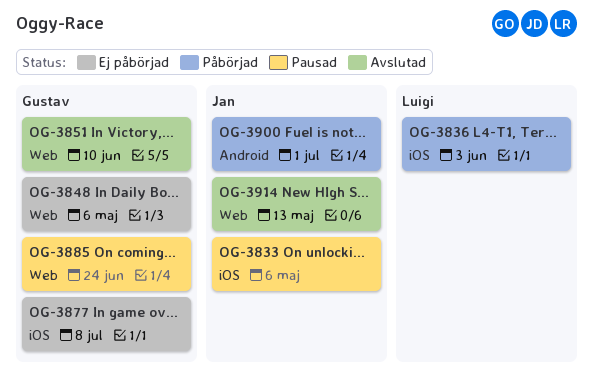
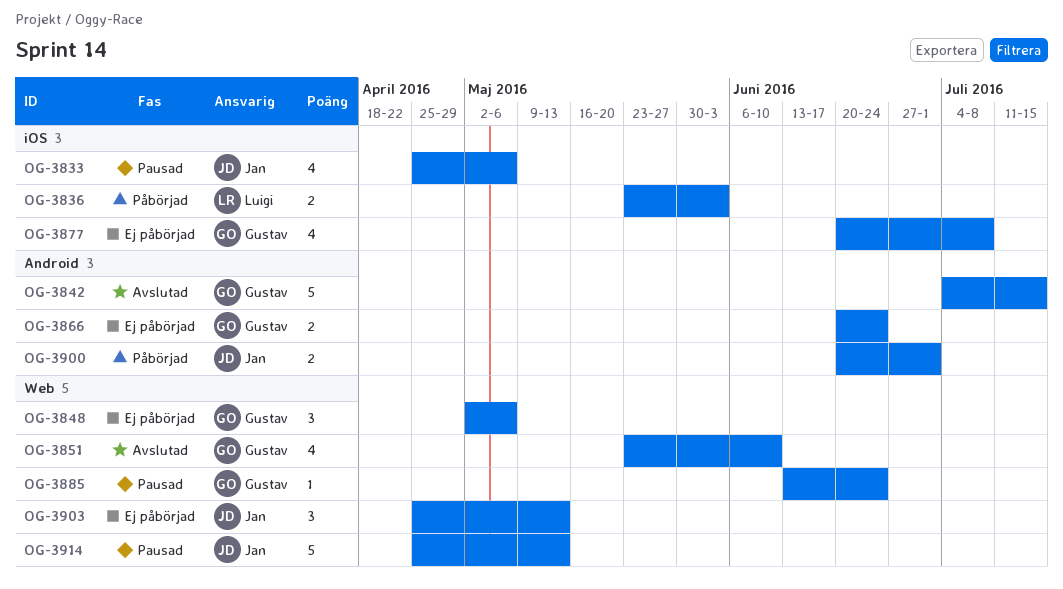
OG-3842: none -> present
OG-3866: none -> present
OG-3903: none -> present
OG-3914, status: Avslutad -> Pausad

